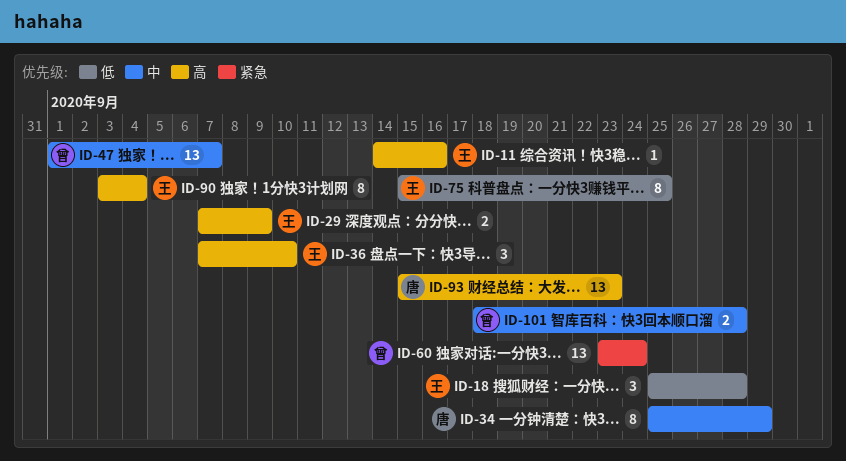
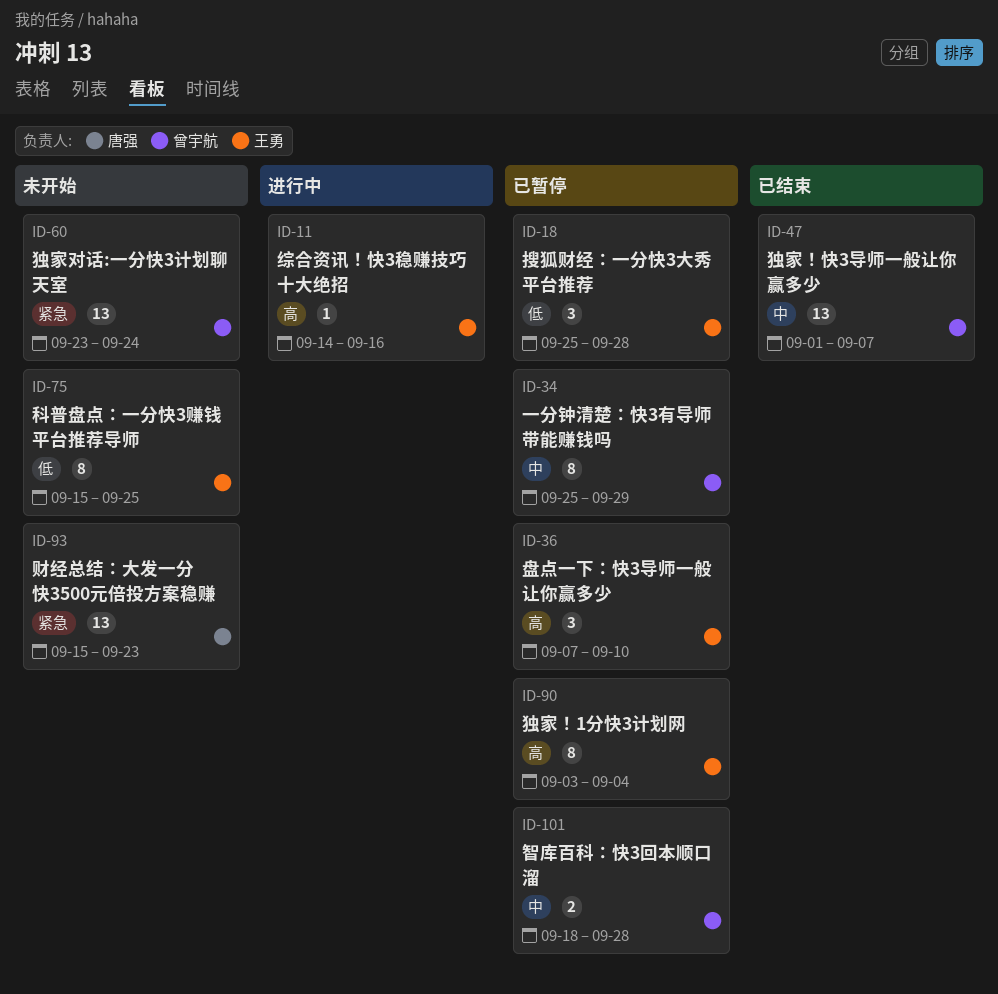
ID-29: present -> none
ID-34, owner: 唐强 -> 曾宇航
ID-93, priority: 高 -> 紧急

